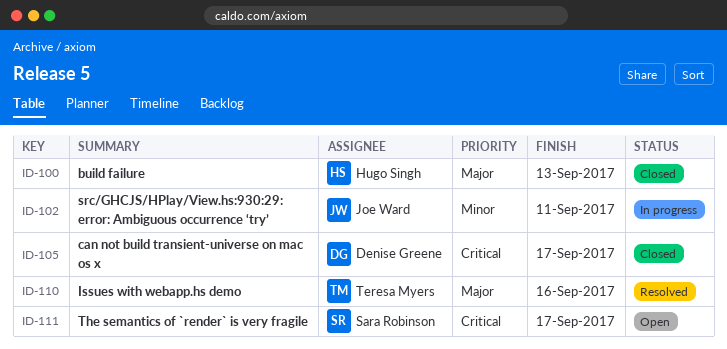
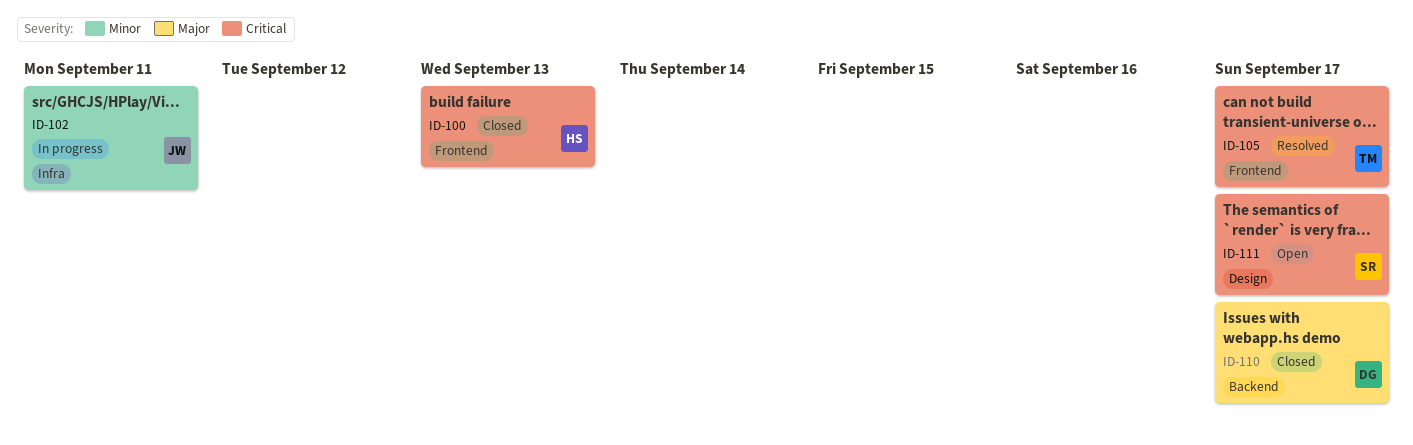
ID-100, priority: Major -> Critical
ID-105, status: Closed -> Resolved
ID-105, owner: Denise Greene -> Teresa Myers
ID-110, status: Resolved -> Closed
ID-110, owner: Teresa Myers -> Denise Greene
ID-110, due: Sep 16 -> Sep 17

